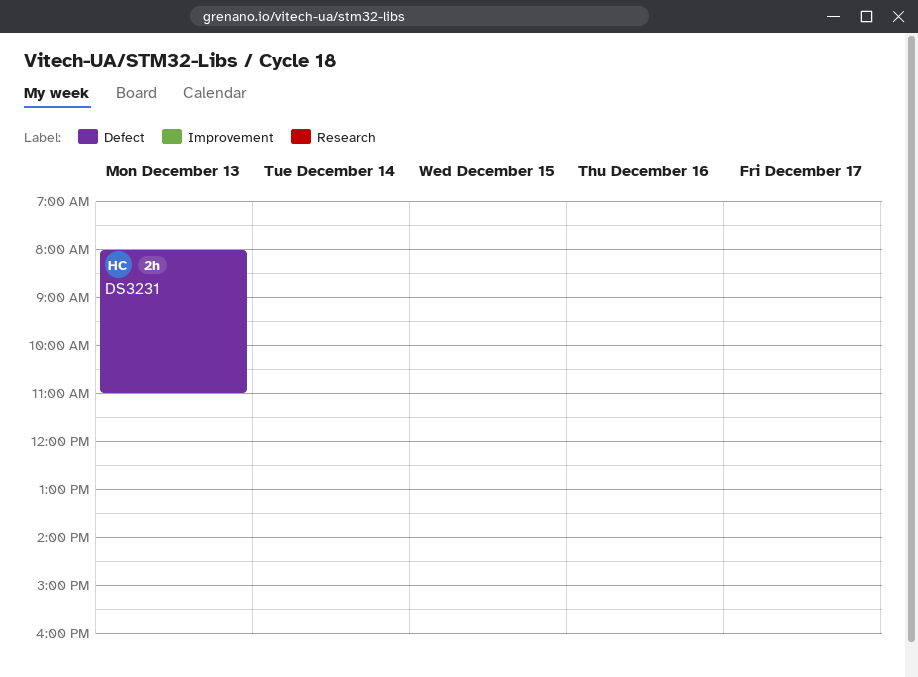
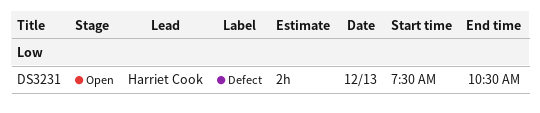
DS3231, begins: 08:00 -> 07:30
DS3231, ends: 11:00 -> 10:30

